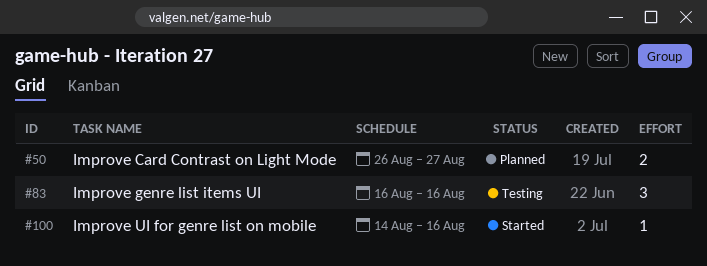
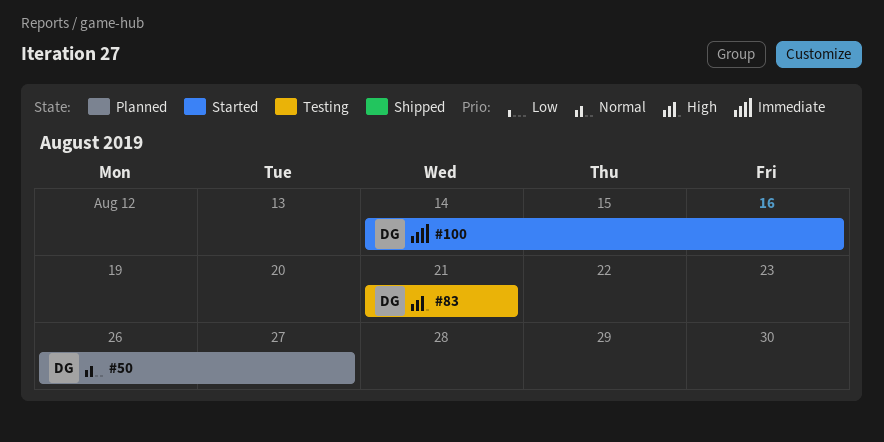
#83, start: Aug 16 -> Aug 21
#83, due: Aug 16 -> Aug 21

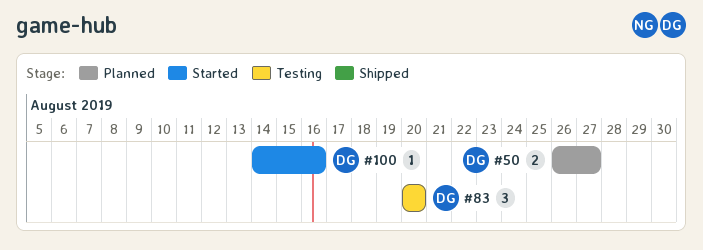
#83, start: Aug 21 -> Aug 20
#83, due: Aug 21 -> Aug 20

